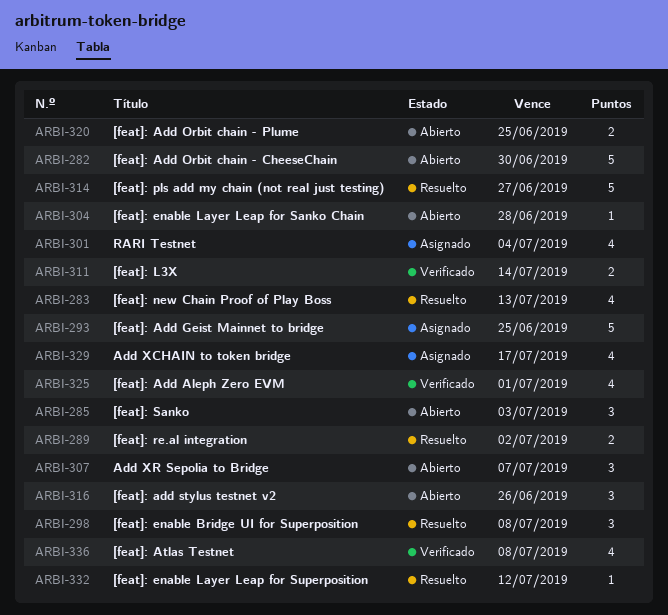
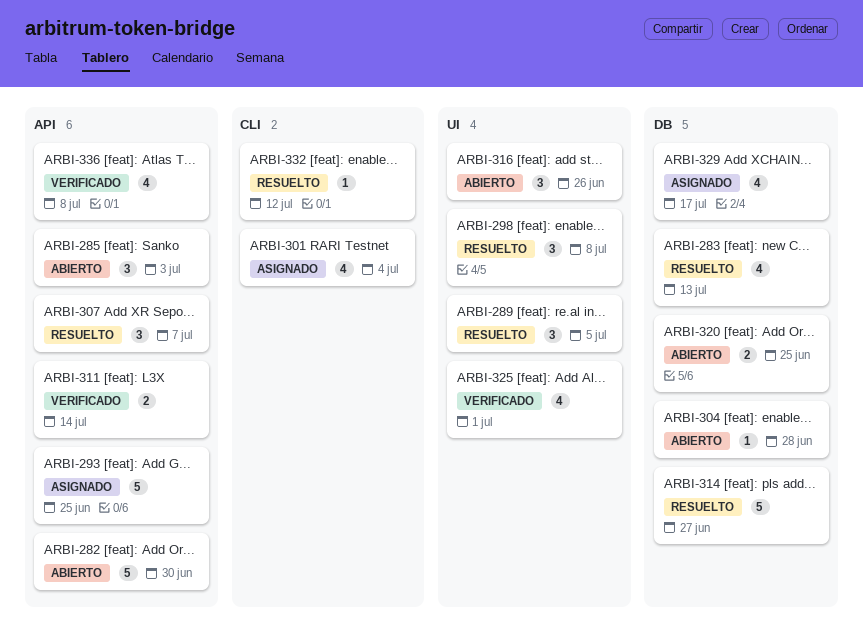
ARBI-289, estimate: 2 -> 3
ARBI-289, due: Jul 2 -> Jul 5
ARBI-307, status: Abierto -> Resuelto

